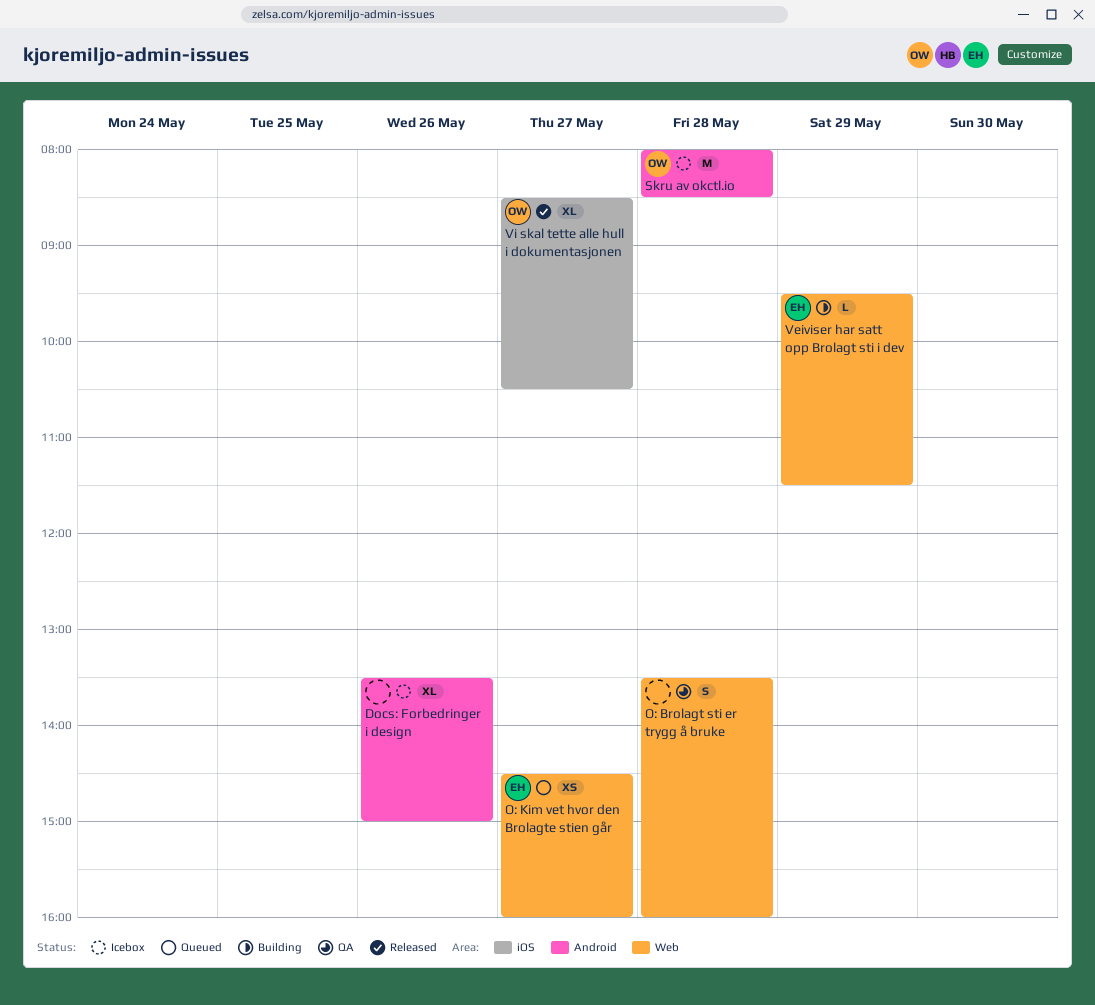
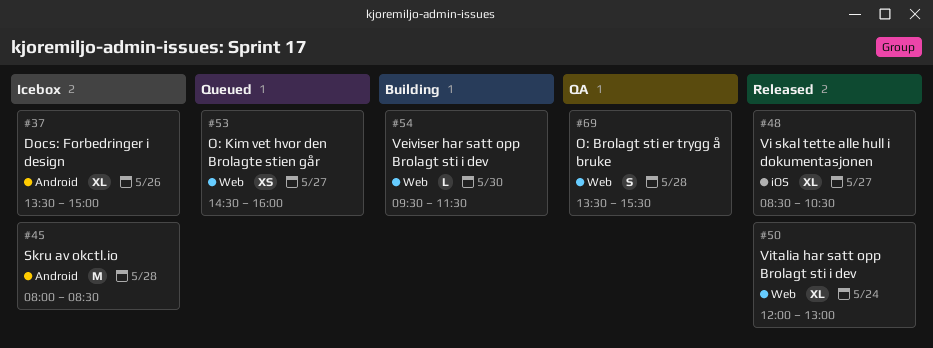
O: Brolagt sti er trygg å bruke, ends: 16:00 -> 15:30
Veiviser har satt opp Brolagt sti i dev, day: May 29 -> May 30
Vitalia har satt opp Brolagt sti i dev: none -> present

